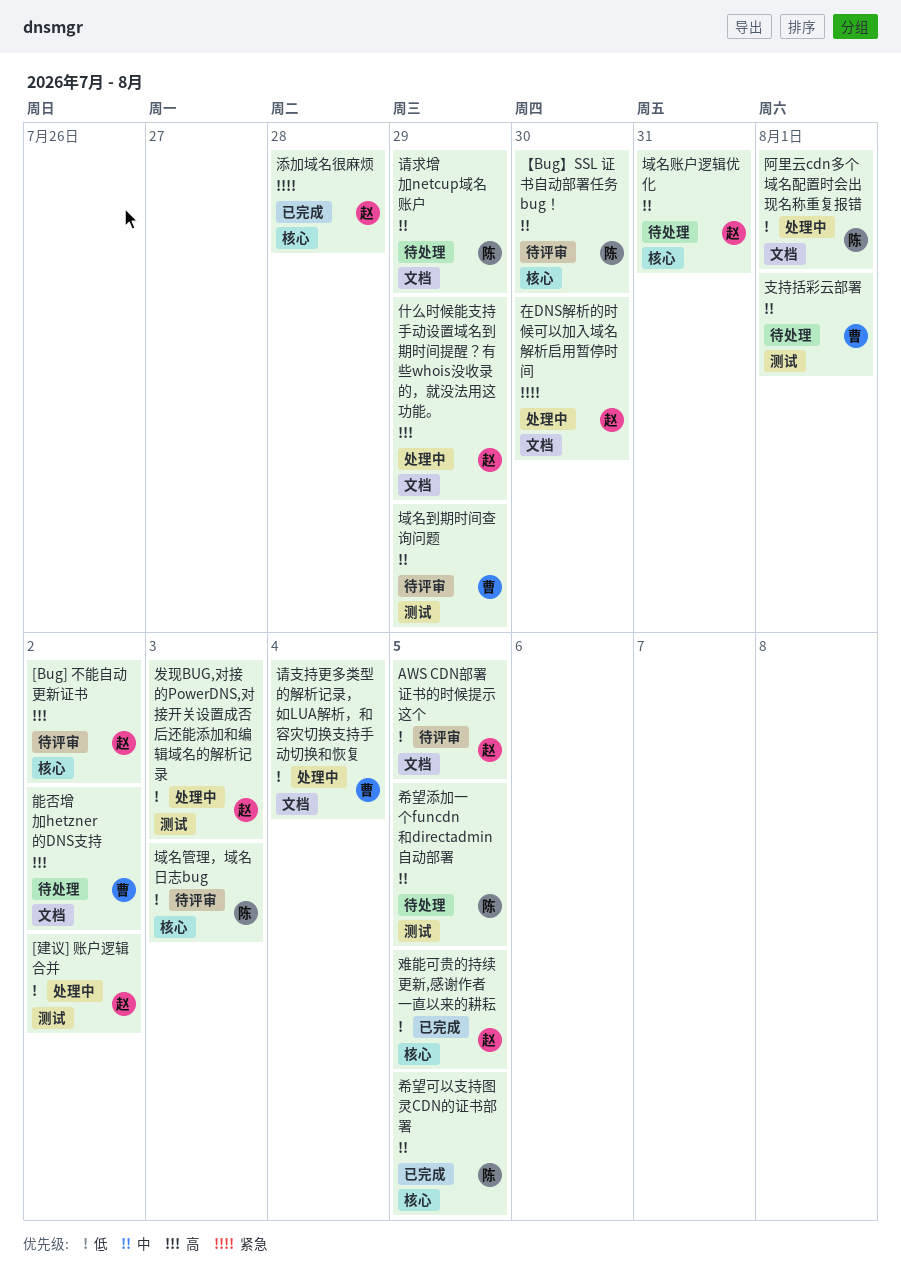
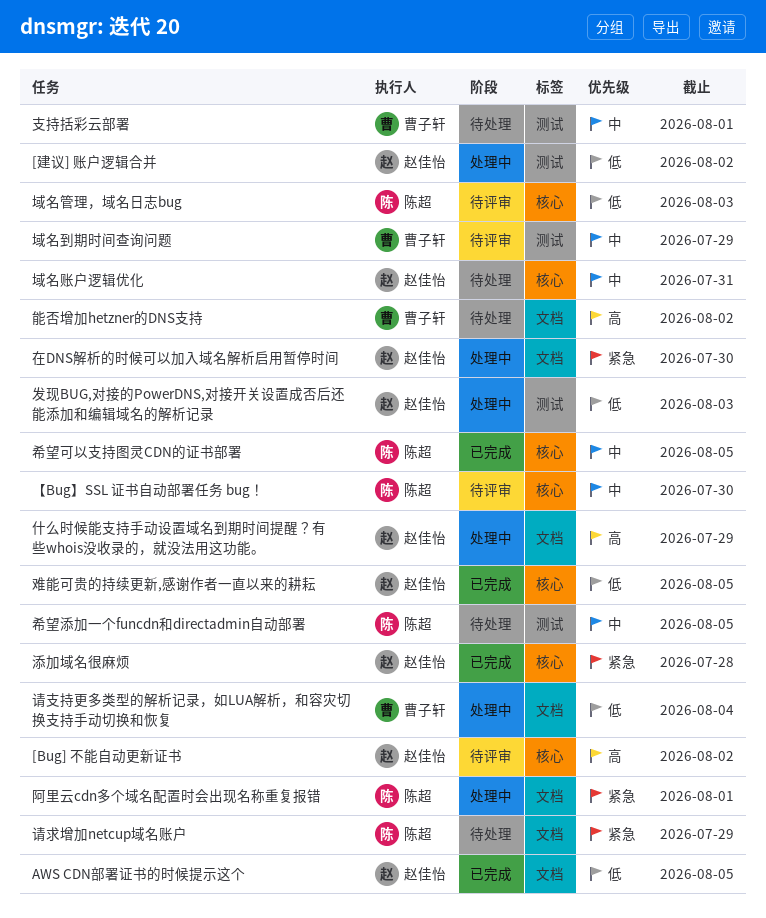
AWS CDN部署证书的时候提示这个, status: 待评审 -> 已完成
请求增加netcup域名账户, priority: 中 -> 紧急
阿里云cdn多个域名配置时会出现名称重复报错, priority: 低 -> 紧急

